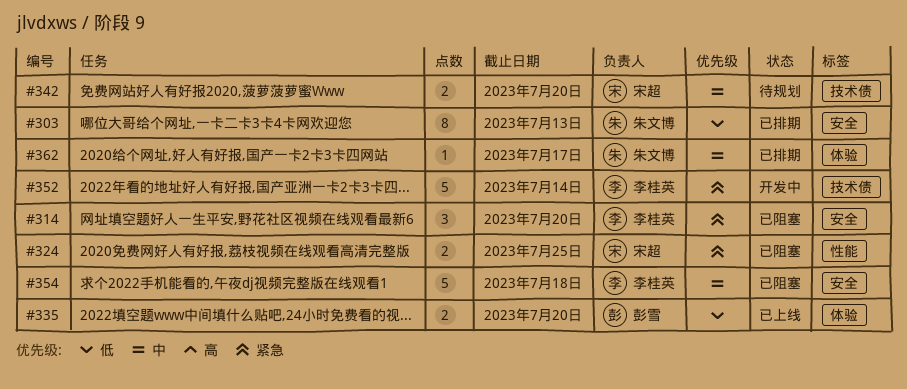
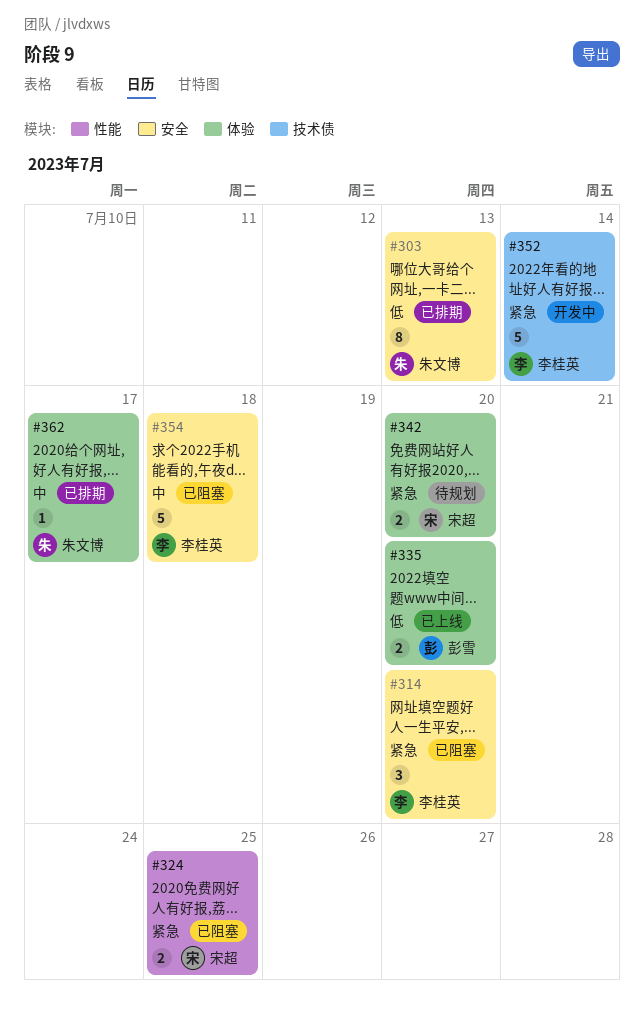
#342, priority: 中 -> 紧急
#342, label: 技术债 -> 体验

